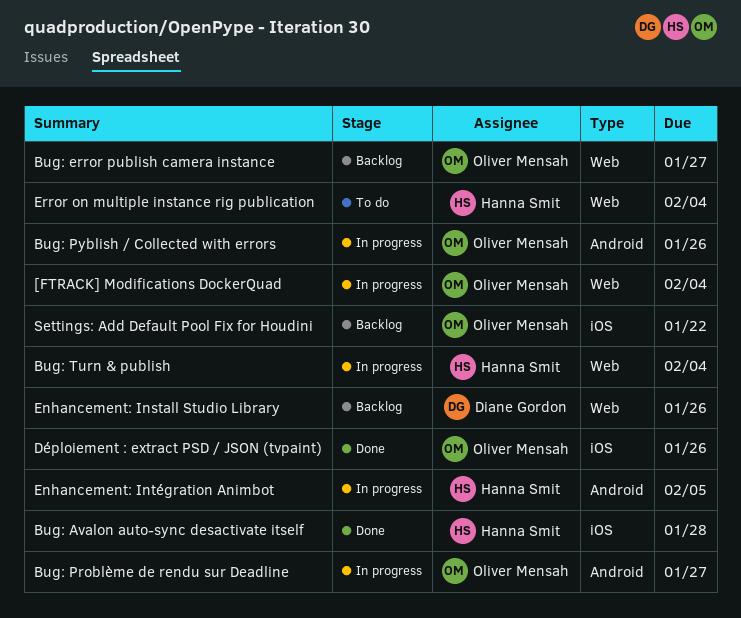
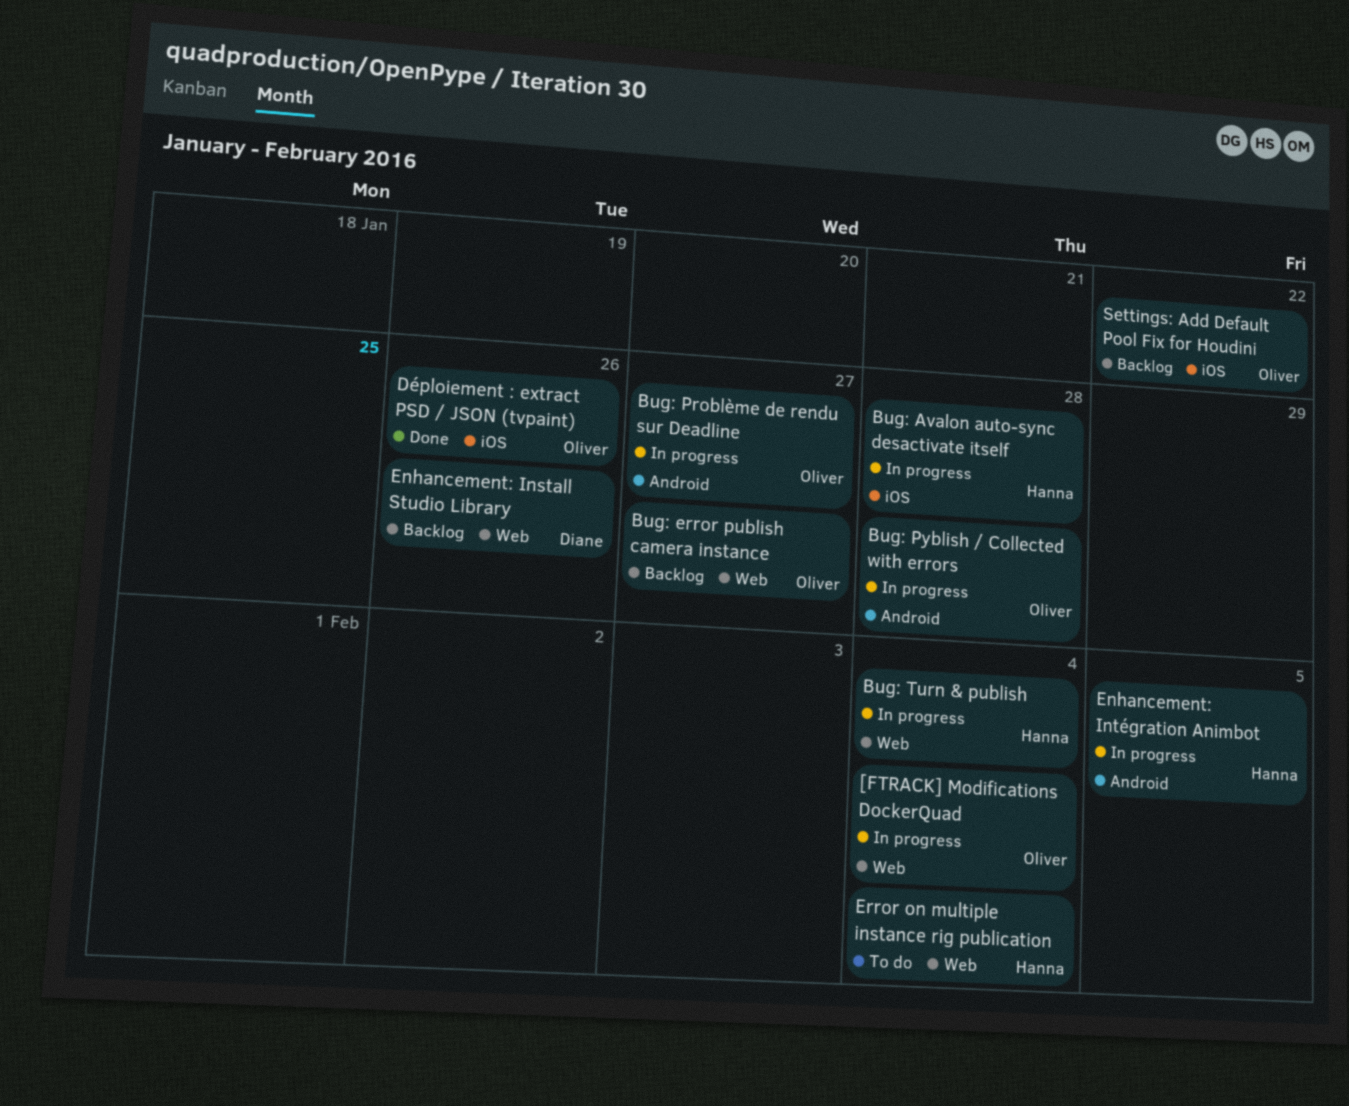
Bug: Avalon auto-sync desactivate itself, status: Done -> In progress
Bug: Pyblish / Collected with errors, due: Jan 26 -> Jan 28

